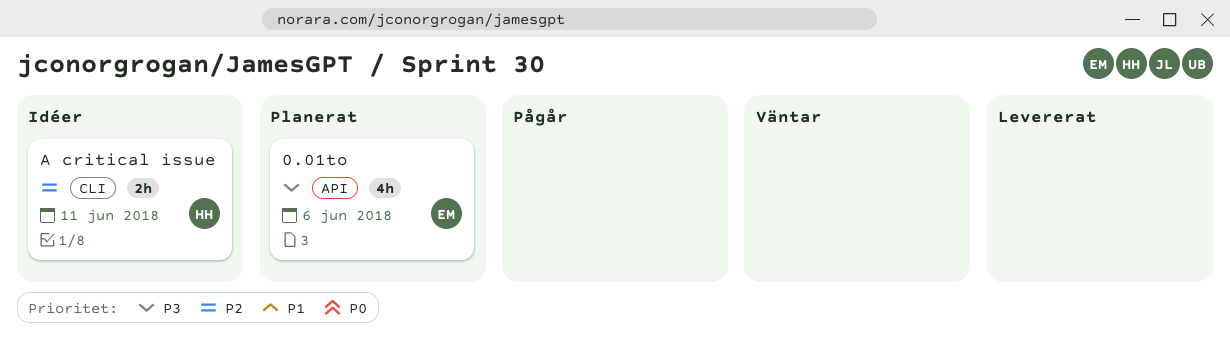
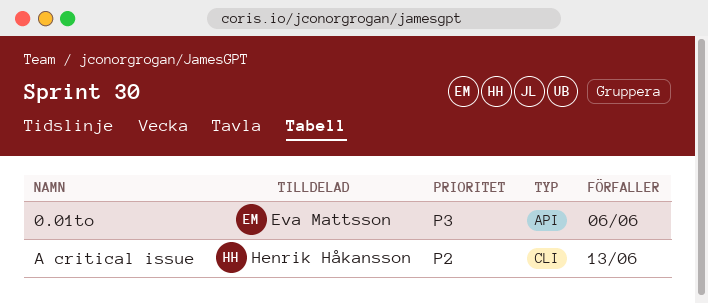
A critical issue, due: Jun 11 -> Jun 13

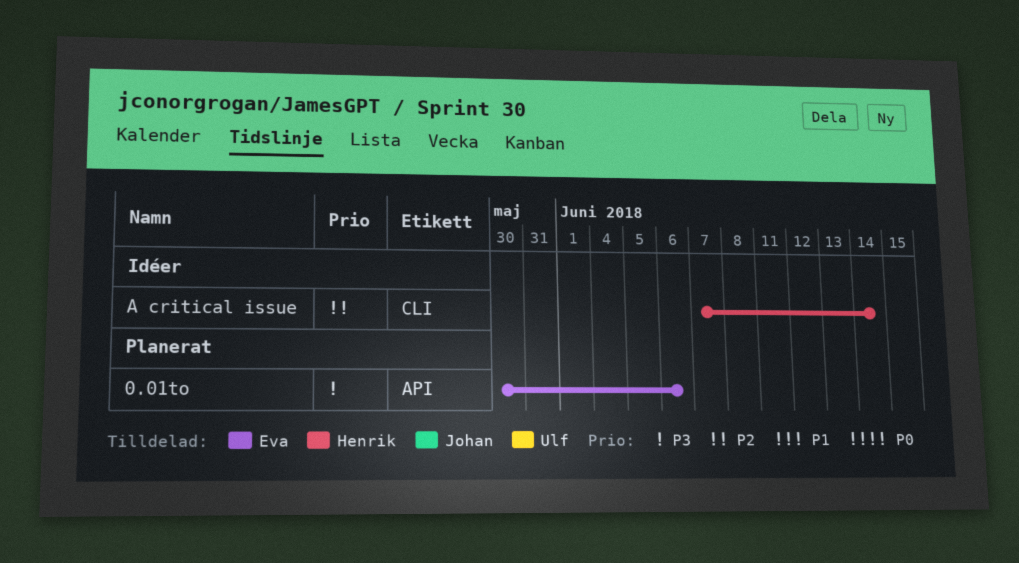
A critical issue, due: Jun 13 -> Jun 14

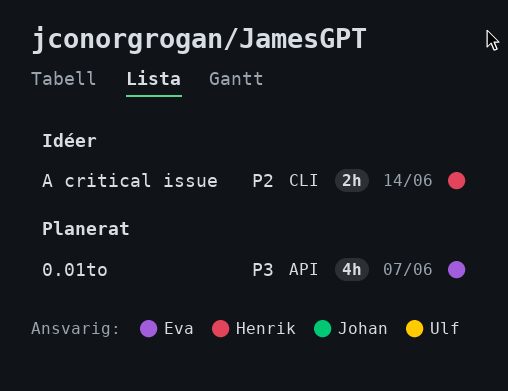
0.01to, due: Jun 6 -> Jun 7

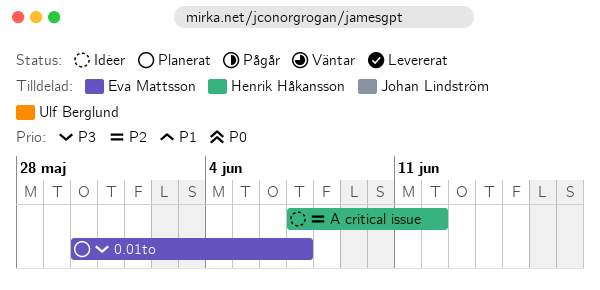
A critical issue, due: Jun 14 -> Jun 12

